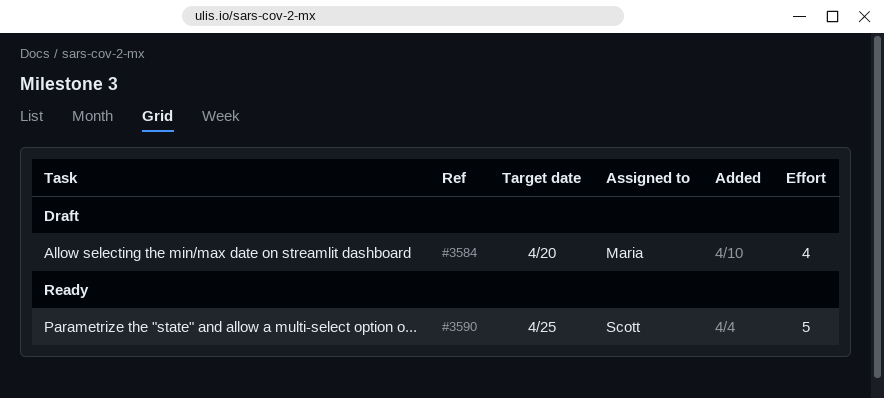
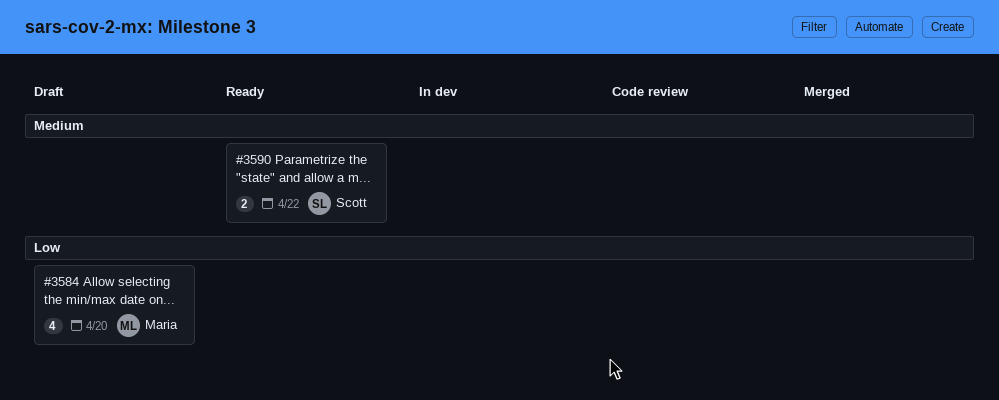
#3590, estimate: 5 -> 2
#3590, due: Apr 25 -> Apr 22

